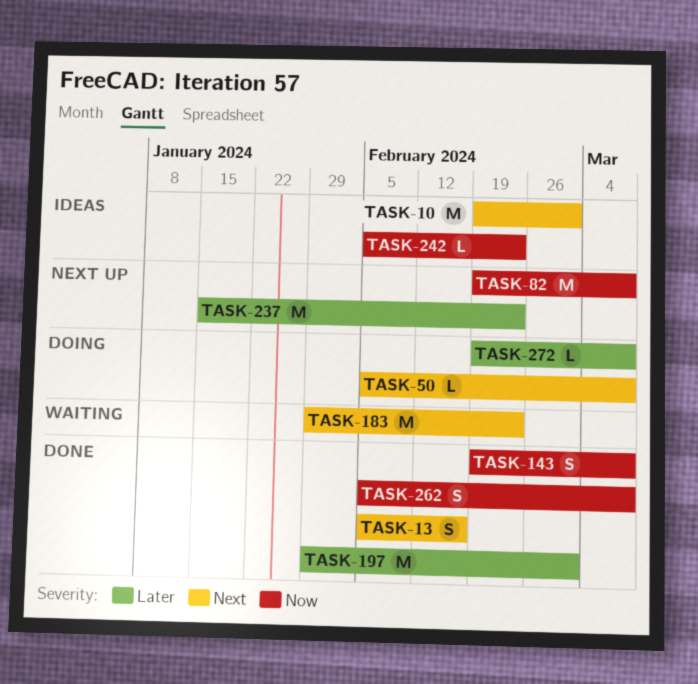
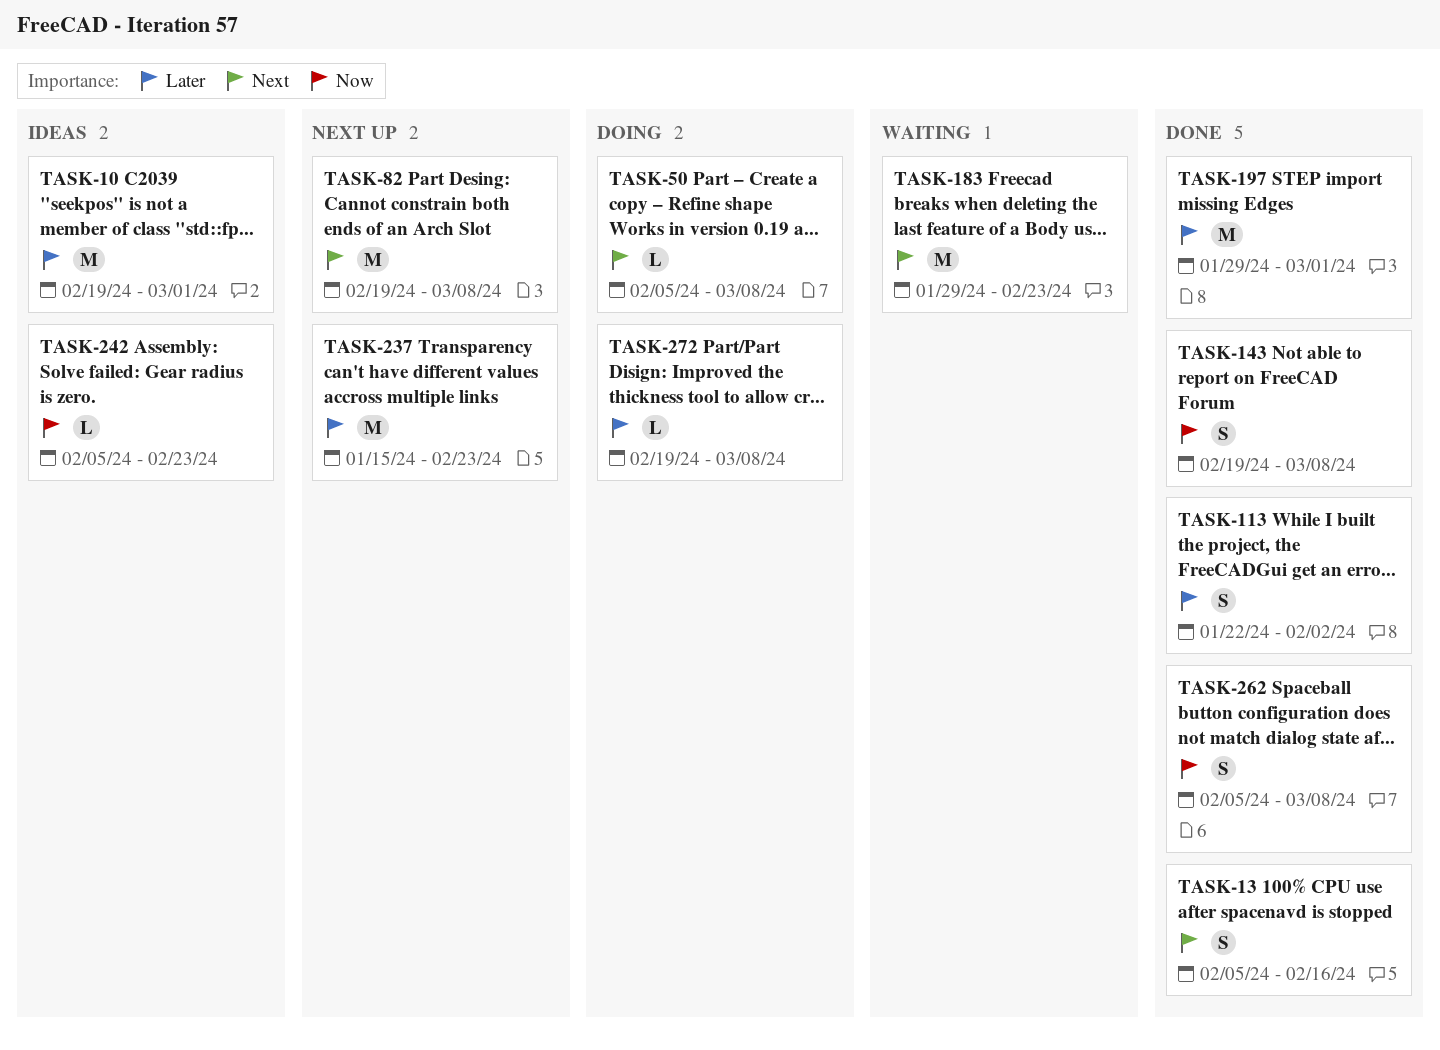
TASK-10, priority: Next -> Later
TASK-82, priority: Now -> Next
TASK-113: none -> present

